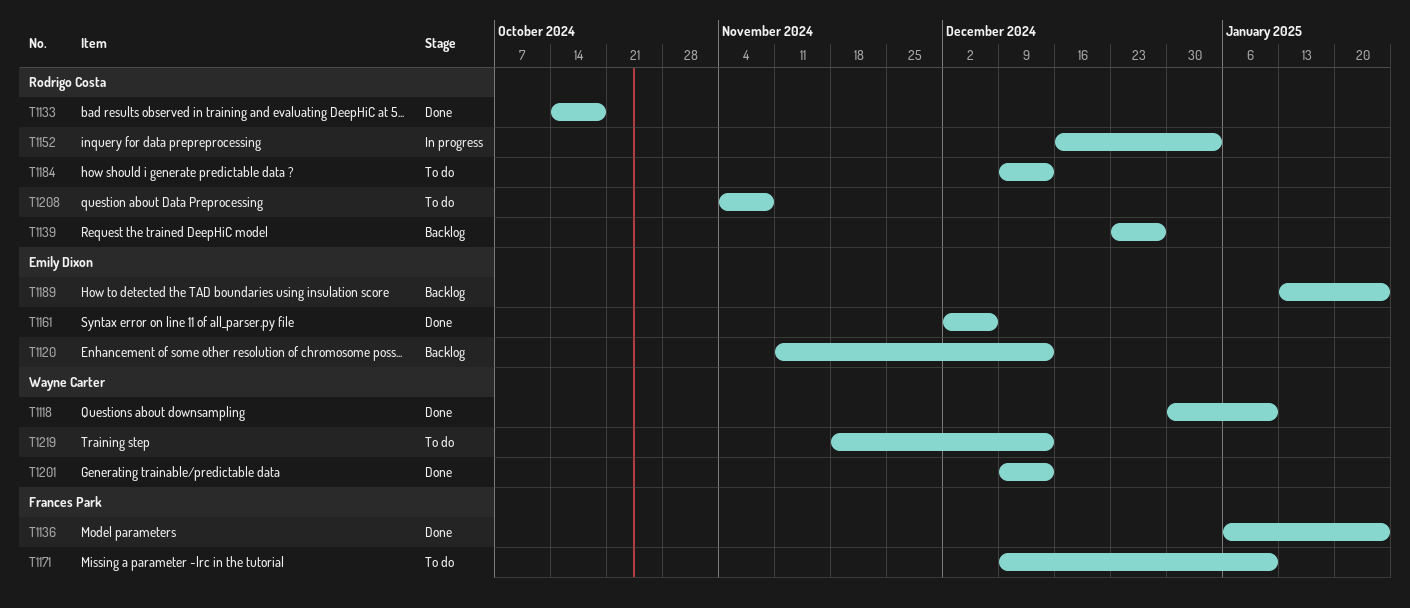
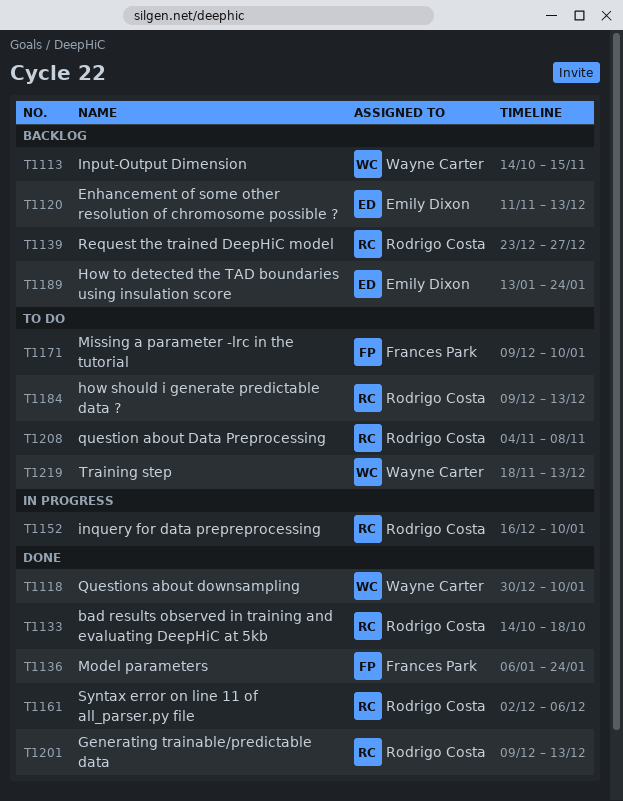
T1113: none -> present
T1152, due: Jan 3 -> Jan 10
T1161, owner: Emily Dixon -> Rodrigo Costa
T1201, owner: Wayne Carter -> Rodrigo Costa

